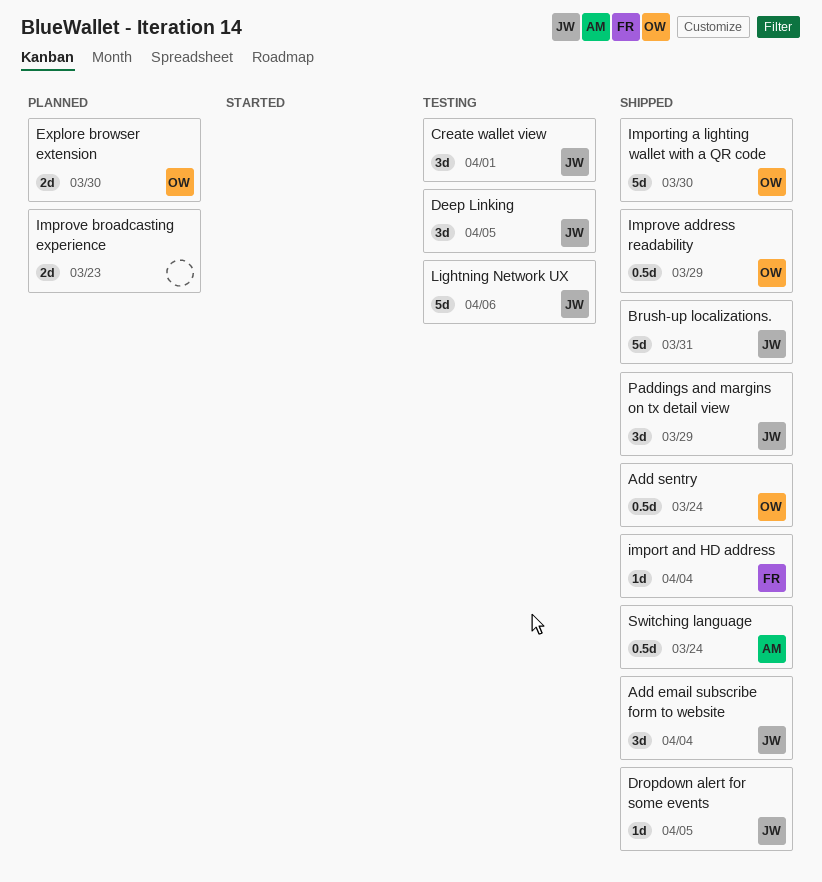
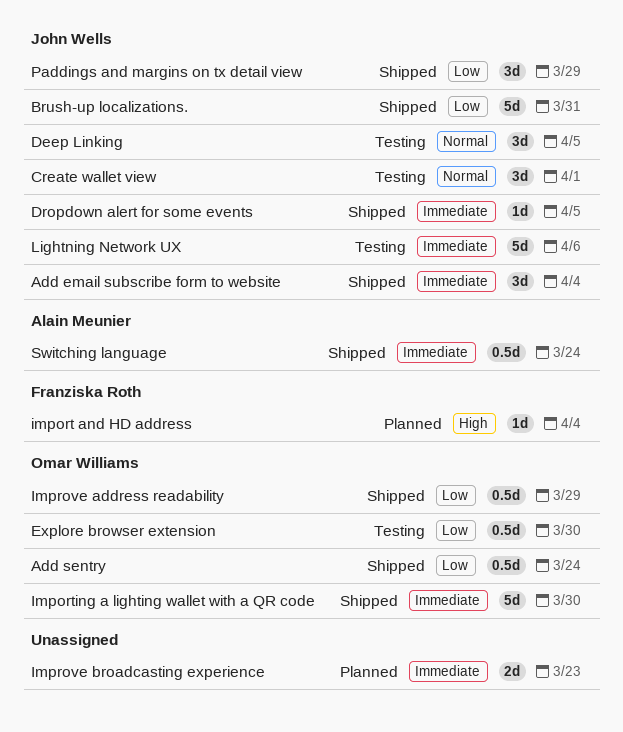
Explore browser extension, status: Planned -> Testing
Explore browser extension, estimate: 2d -> 0.5d
import and HD address, status: Shipped -> Planned

